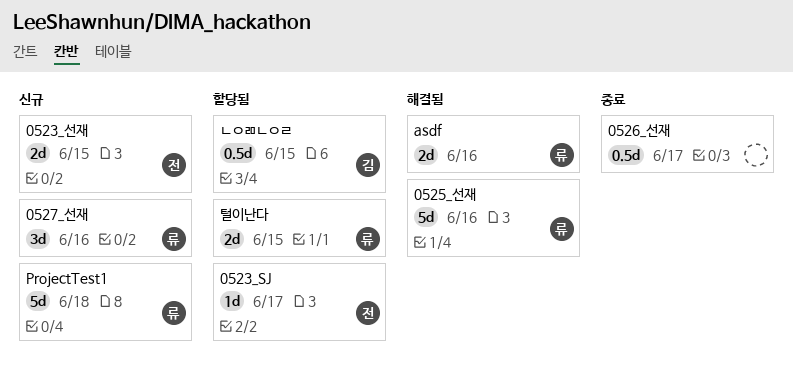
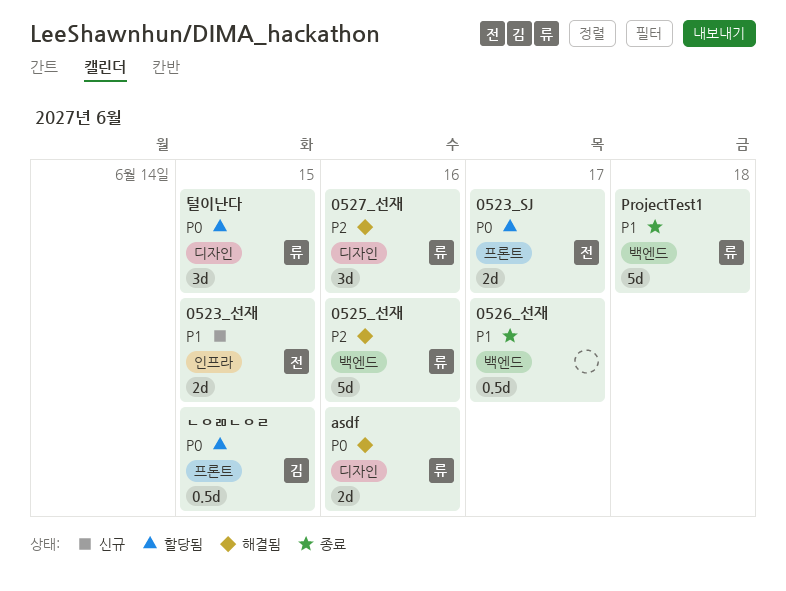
0523_SJ, estimate: 1d -> 2d
0527_선재, status: 신규 -> 해결됨
ProjectTest1, status: 신규 -> 종료
털이난다, estimate: 2d -> 3d

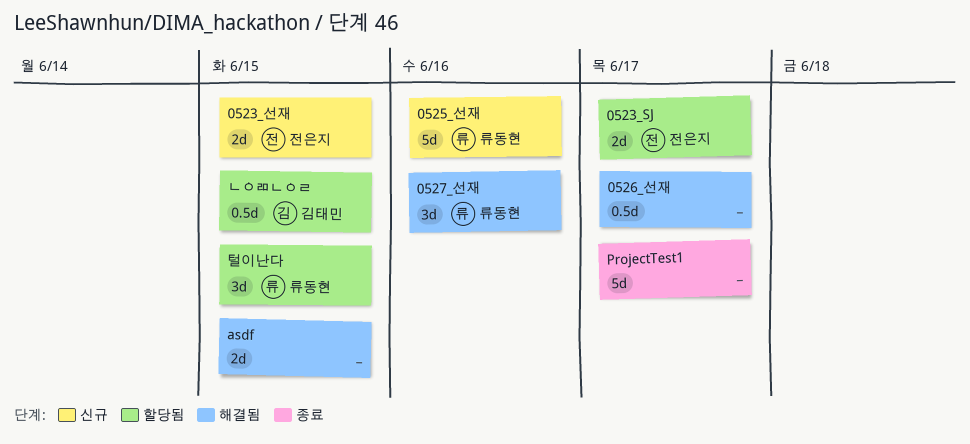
0525_선재, status: 해결됨 -> 신규
0526_선재, status: 종료 -> 해결됨
asdf, owner: 류동현 -> none
asdf, due: Jun 16 -> Jun 15
ProjectTest1, owner: 류동현 -> none
ProjectTest1, due: Jun 18 -> Jun 17

